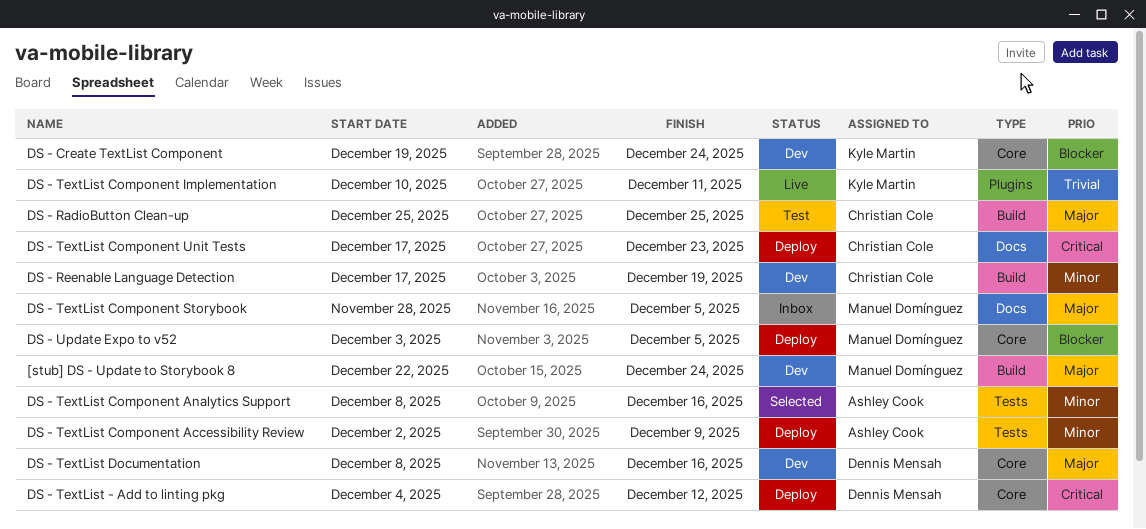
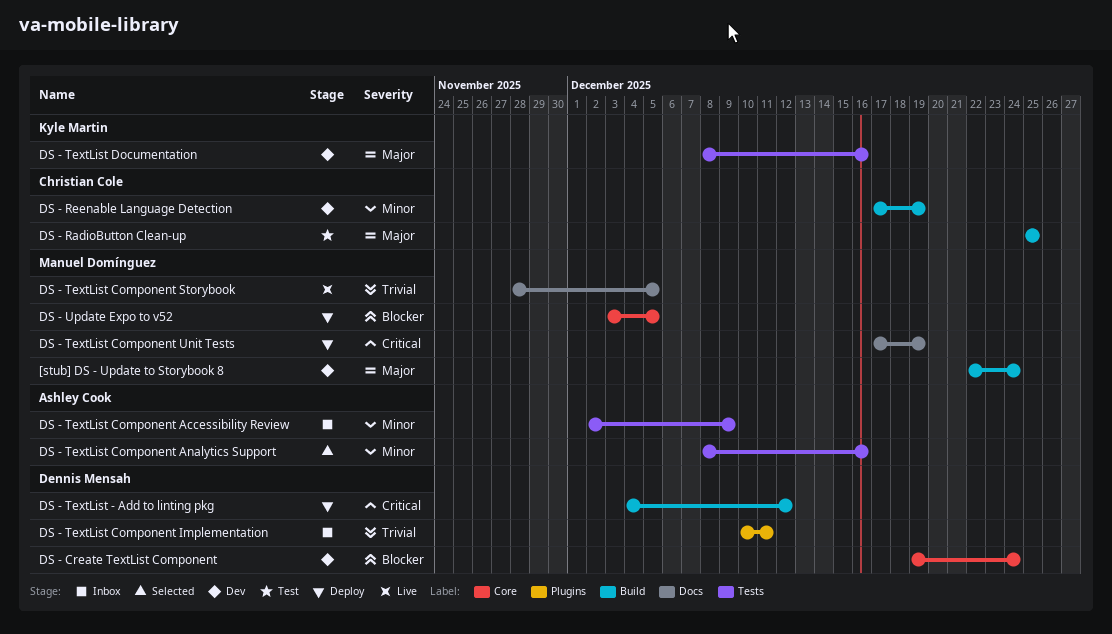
DS - Create TextList Component, owner: Kyle Martin -> Dennis Mensah
DS - TextList - Add to linting pkg, label: Core -> Build
DS - TextList Component Accessibility Review, status: Deploy -> Inbox
DS - TextList Component Implementation, status: Live -> Inbox
DS - TextList Component Implementation, owner: Kyle Martin -> Dennis Mensah
DS - TextList Component Storybook, status: Inbox -> Live
DS - TextList Component Storybook, priority: Major -> Trivial
DS - TextList Component Unit Tests, owner: Christian Cole -> Manuel Domínguez
DS - TextList Component Unit Tests, due: Dec 23 -> Dec 19
DS - TextList Documentation, owner: Dennis Mensah -> Kyle Martin
DS - TextList Documentation, label: Core -> Tests

